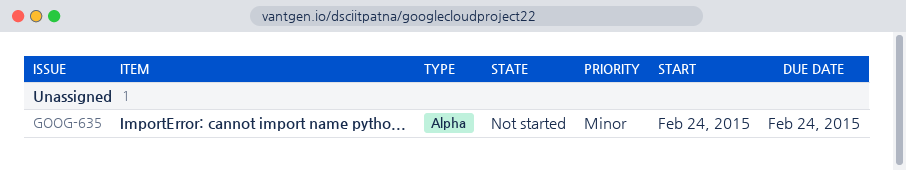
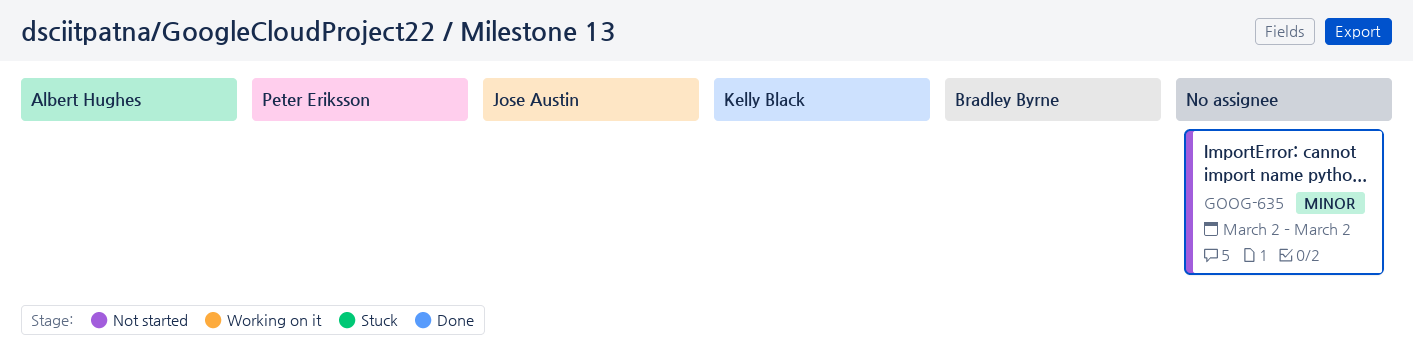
GOOG-635, start: Feb 24 -> Mar 2
GOOG-635, due: Feb 24 -> Mar 2

